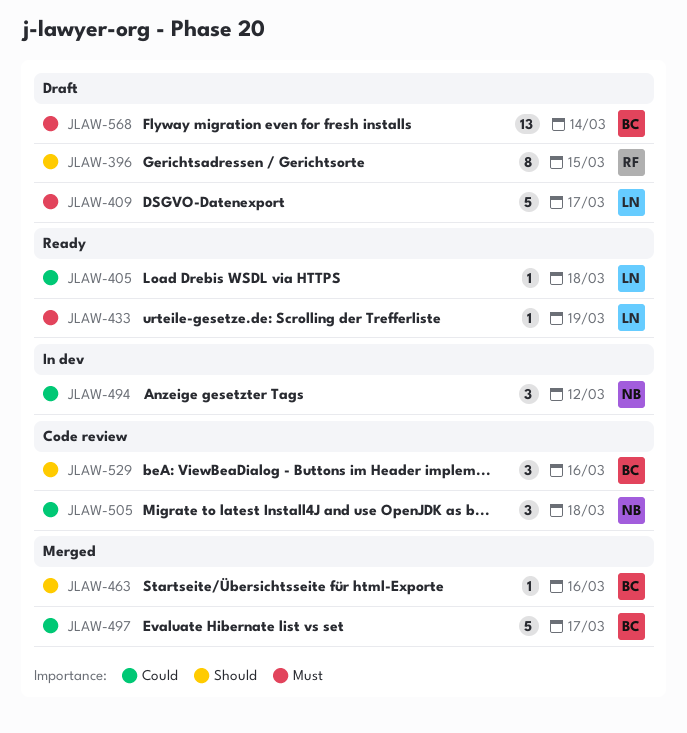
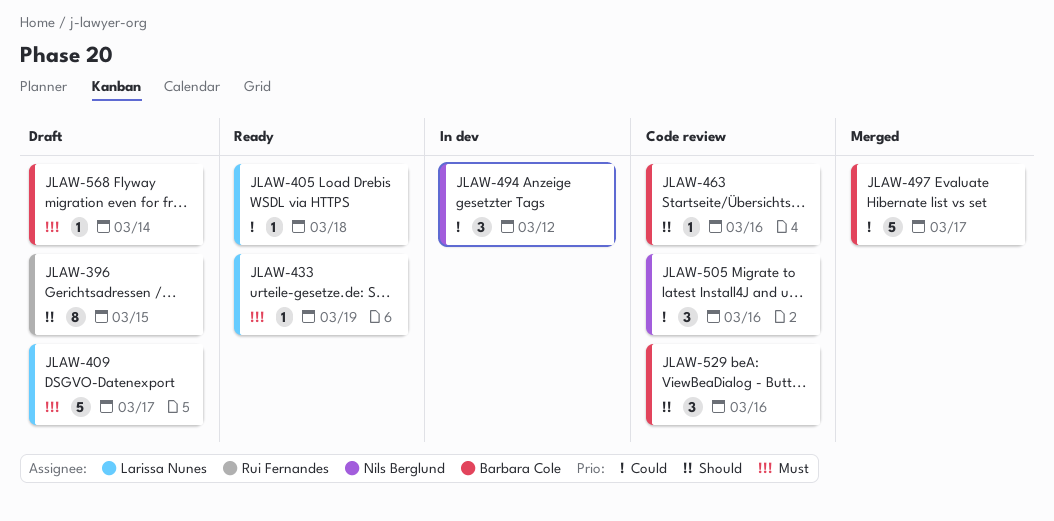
JLAW-463, status: Merged -> Code review
JLAW-505, due: Mar 18 -> Mar 16
JLAW-568, estimate: 13 -> 1

